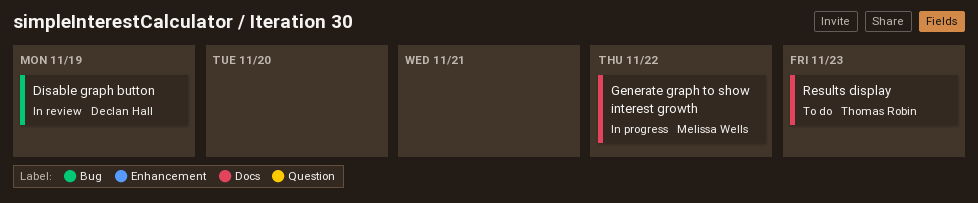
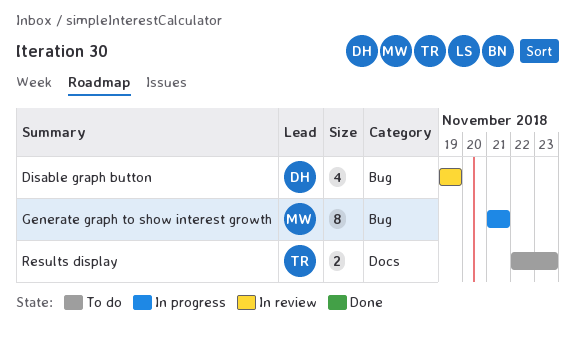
Generate graph to show interest growth, label: Docs -> Bug
Generate graph to show interest growth, due: Nov 22 -> Nov 21

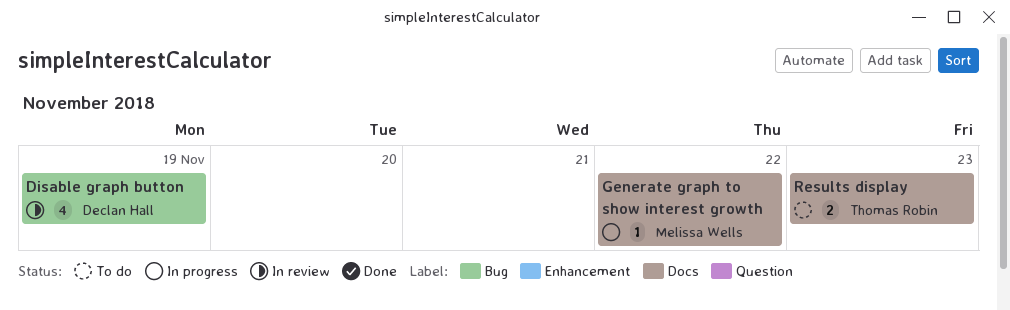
Generate graph to show interest growth, label: Bug -> Docs
Generate graph to show interest growth, estimate: 8 -> 1
Generate graph to show interest growth, due: Nov 21 -> Nov 22

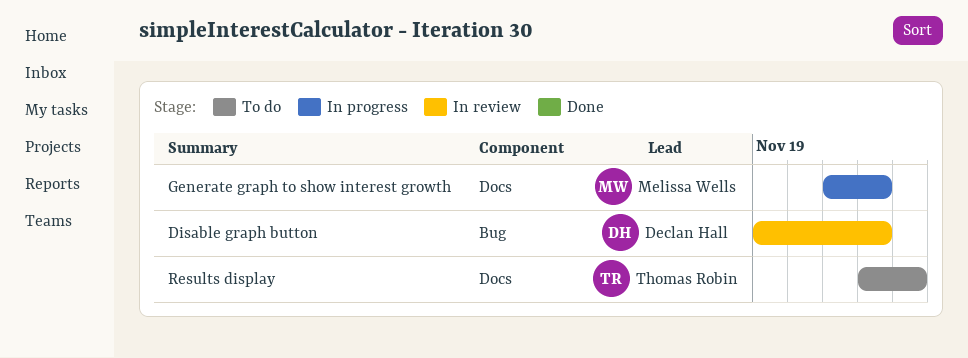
Disable graph button, due: Nov 19 -> Nov 22

